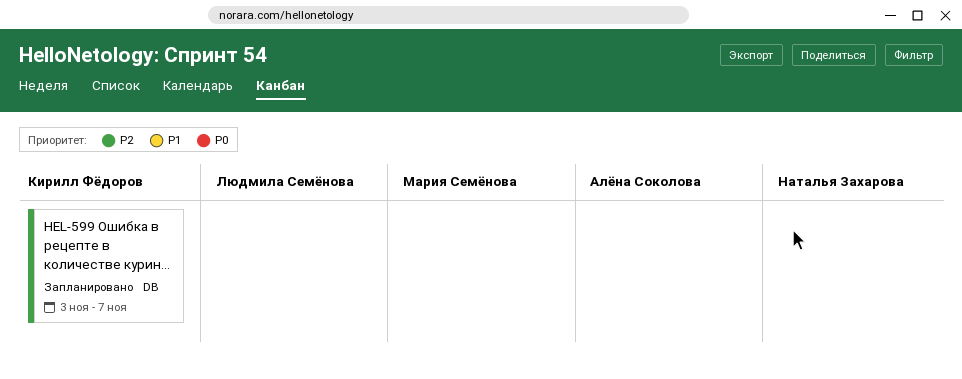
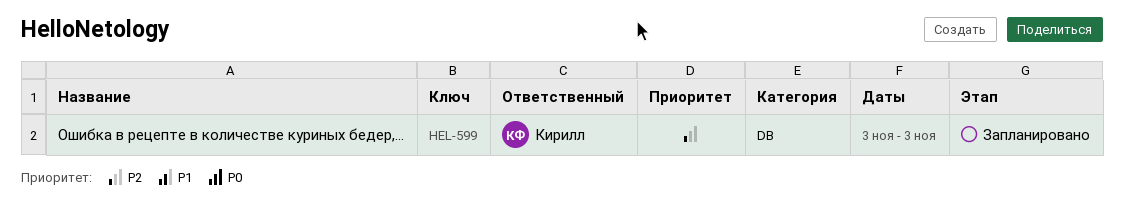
HEL-599, due: Nov 7 -> Nov 3

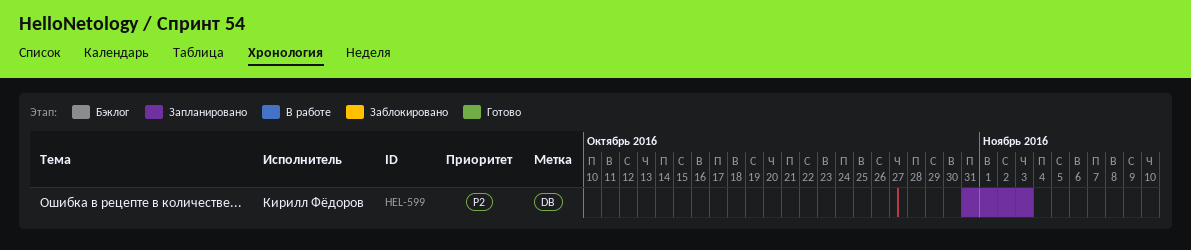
HEL-599, start: Nov 3 -> Oct 31

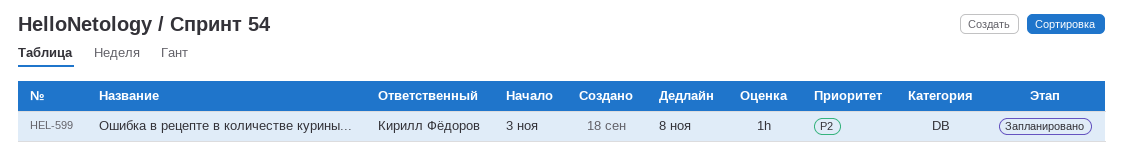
HEL-599, start: Oct 31 -> Nov 3
HEL-599, due: Nov 3 -> Nov 8

